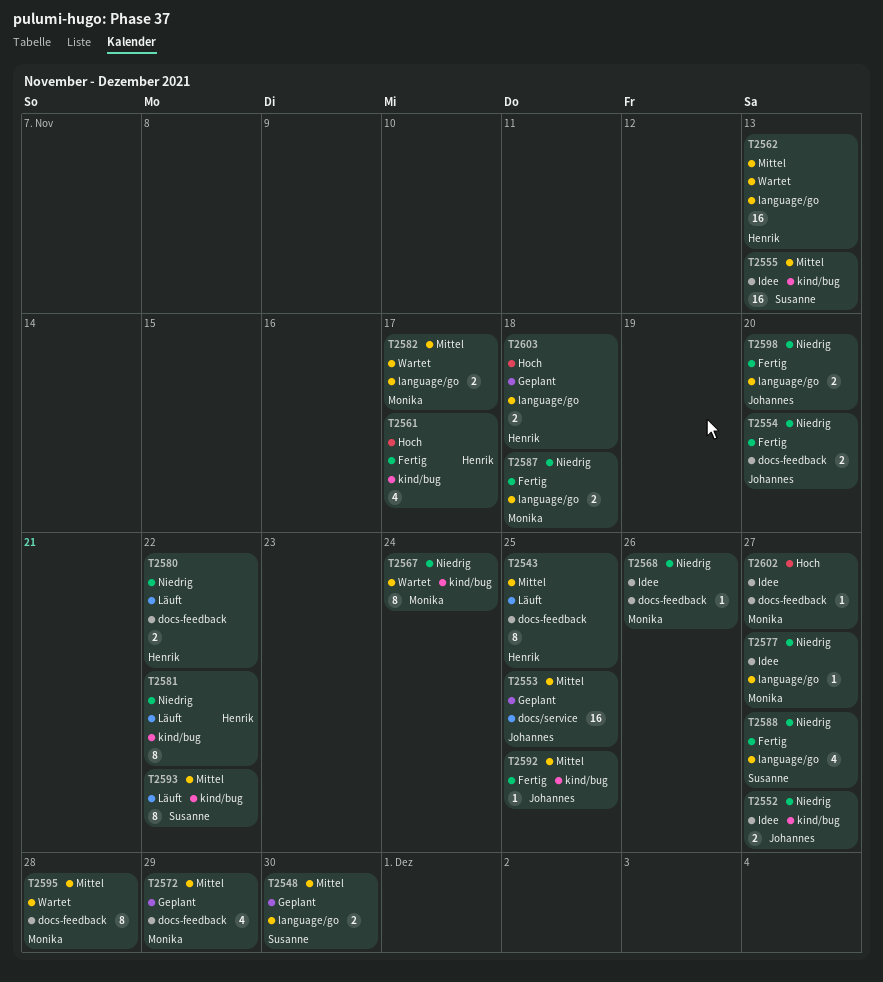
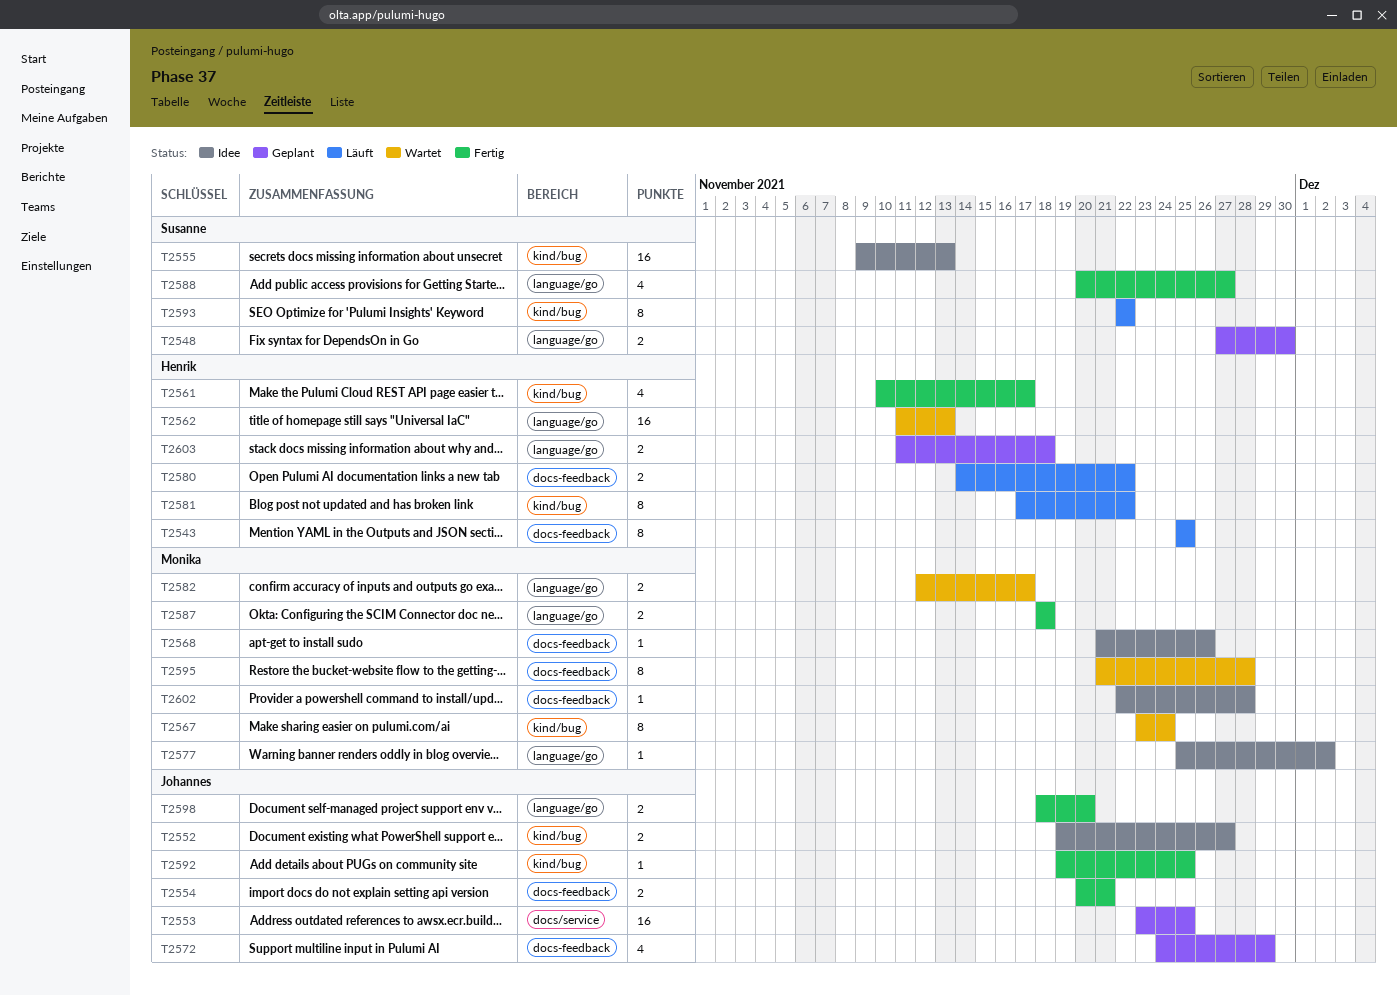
T2554, due: Nov 20 -> Nov 21
T2572, owner: Monika -> Johannes
T2577, due: Nov 27 -> Dec 2
T2602, due: Nov 27 -> Nov 28

